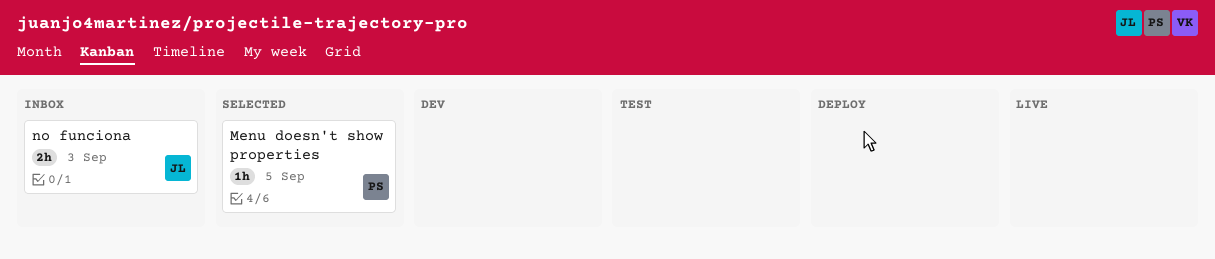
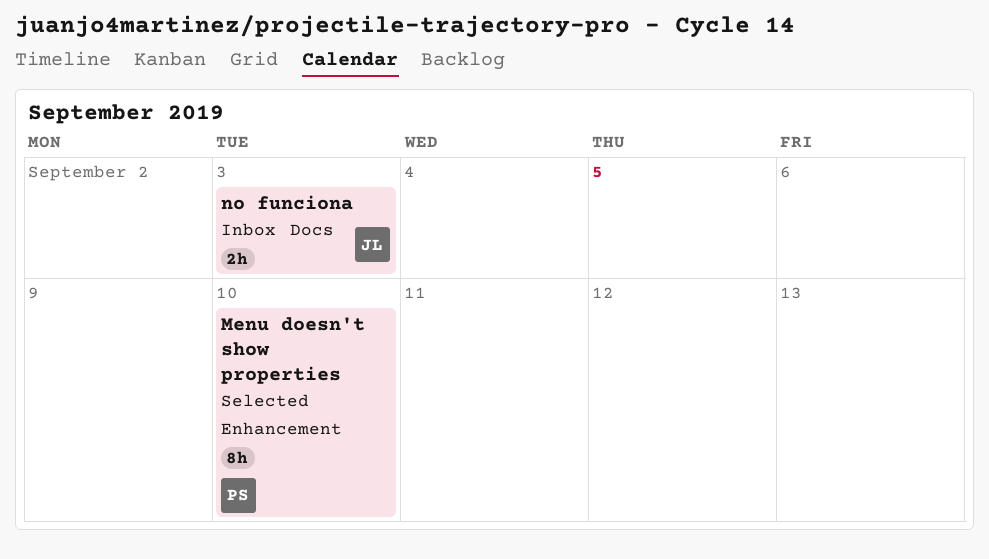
Menu doesn't show properties, estimate: 1h -> 8h
Menu doesn't show properties, due: Sep 5 -> Sep 10

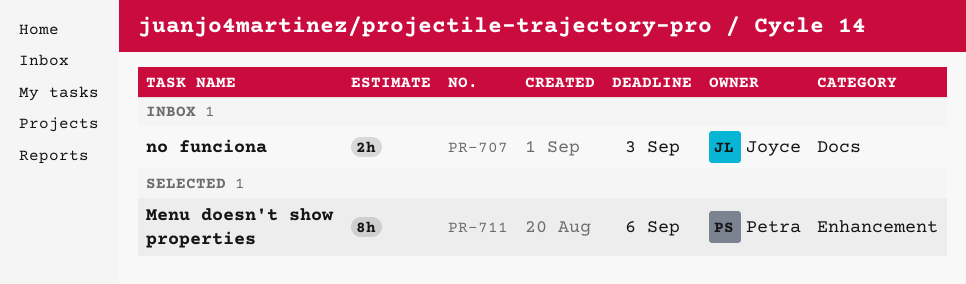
Menu doesn't show properties, due: Sep 10 -> Sep 6

